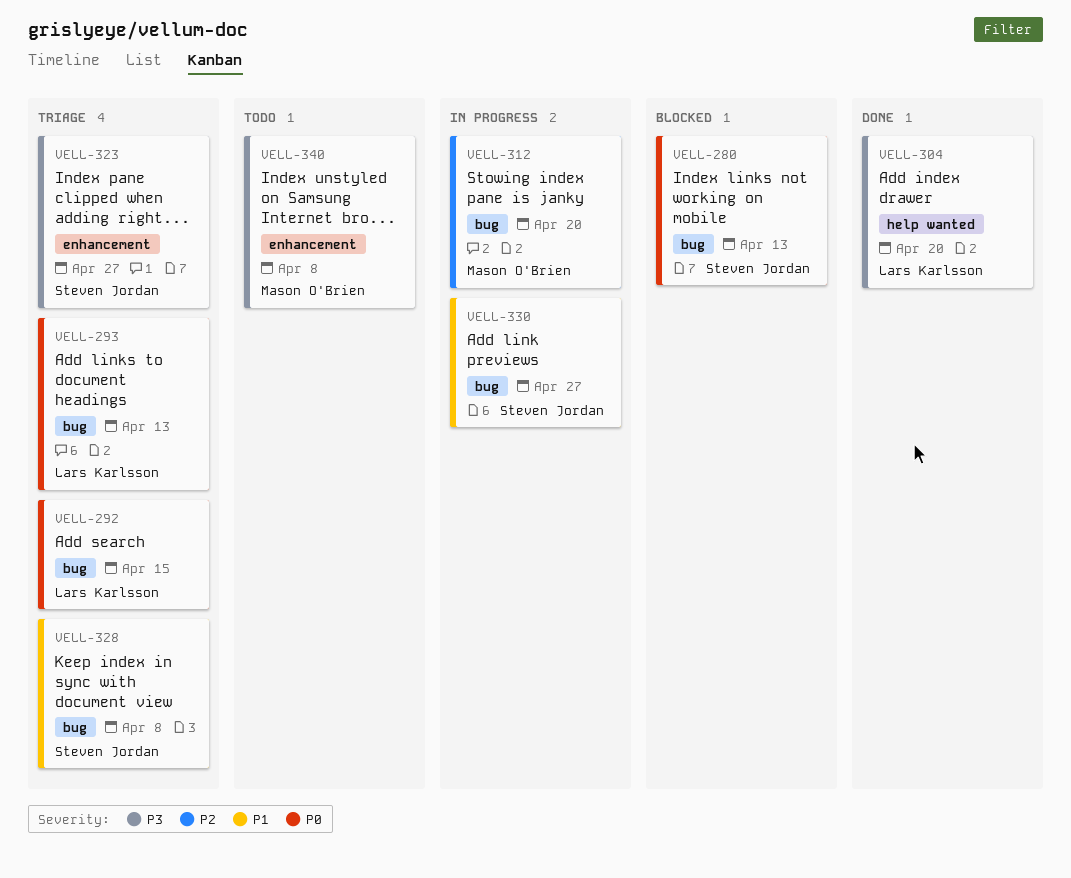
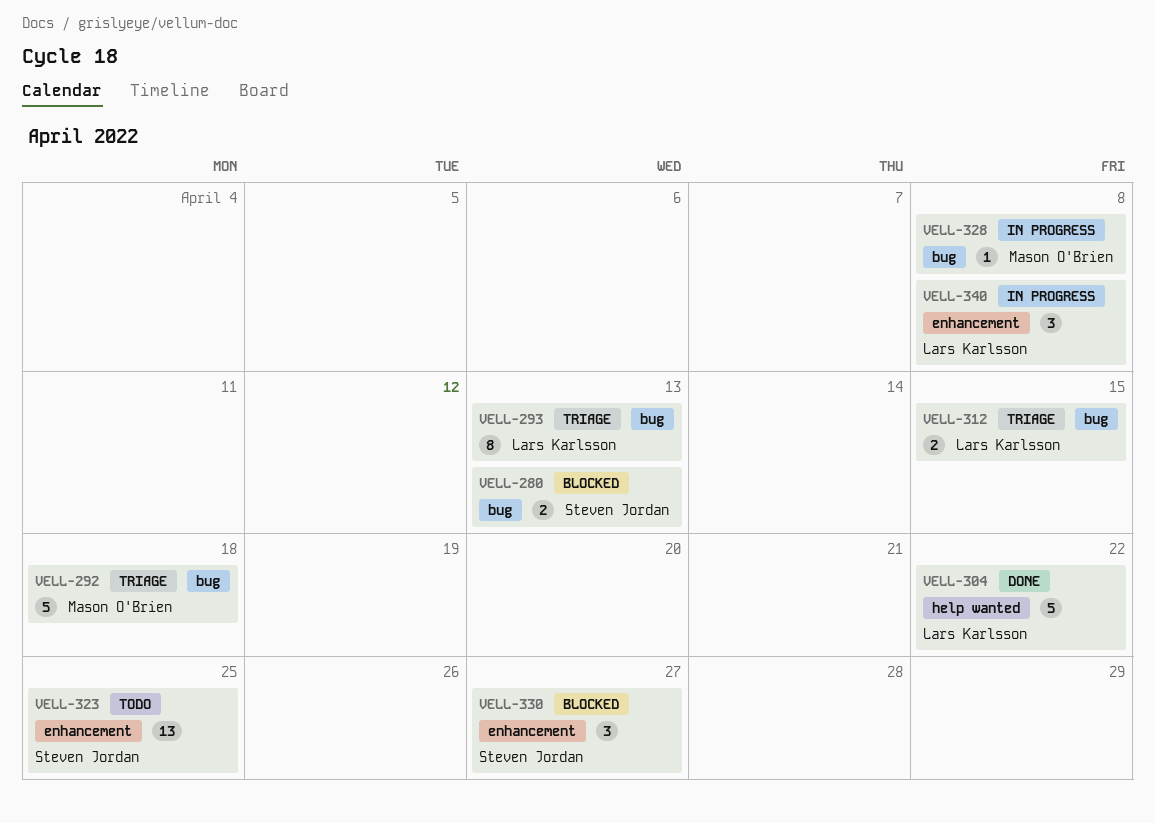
VELL-292, owner: Lars Karlsson -> Mason O'Brien
VELL-292, due: Apr 15 -> Apr 18
VELL-304, due: Apr 20 -> Apr 22
VELL-312, status: In progress -> Triage
VELL-312, owner: Mason O'Brien -> Lars Karlsson
VELL-312, due: Apr 20 -> Apr 15
VELL-323, status: Triage -> Todo
VELL-323, due: Apr 27 -> Apr 25
VELL-328, status: Triage -> In progress
VELL-328, owner: Steven Jordan -> Mason O'Brien
VELL-330, status: In progress -> Blocked
VELL-330, label: bug -> enhancement
VELL-340, status: Todo -> In progress
VELL-340, owner: Mason O'Brien -> Lars Karlsson

